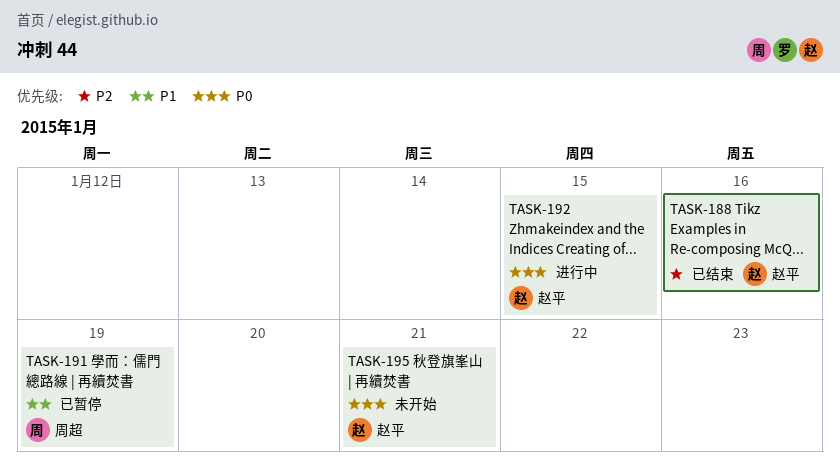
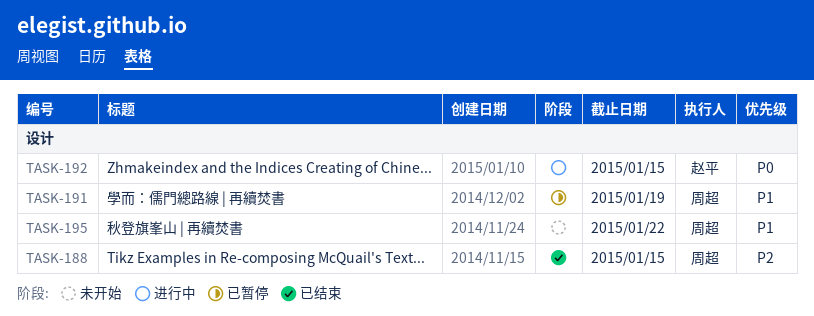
TASK-188, owner: 赵平 -> 周超
TASK-188, due: Jan 16 -> Jan 15
TASK-195, owner: 赵平 -> 周超
TASK-195, priority: P0 -> P1
TASK-195, due: Jan 21 -> Jan 22

